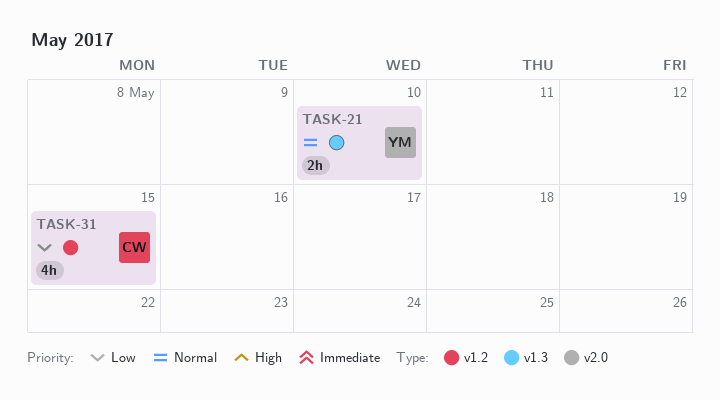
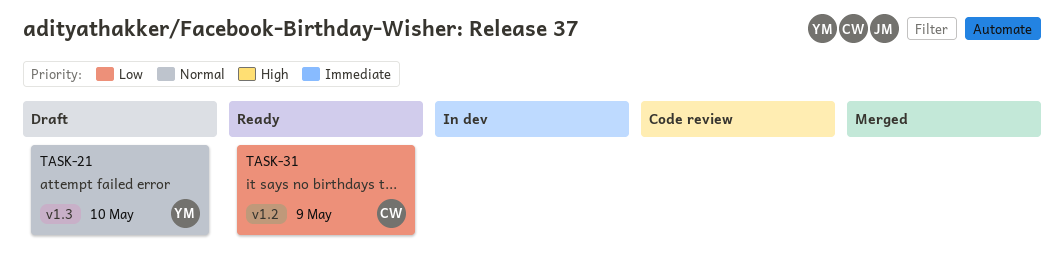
TASK-31, due: May 15 -> May 9

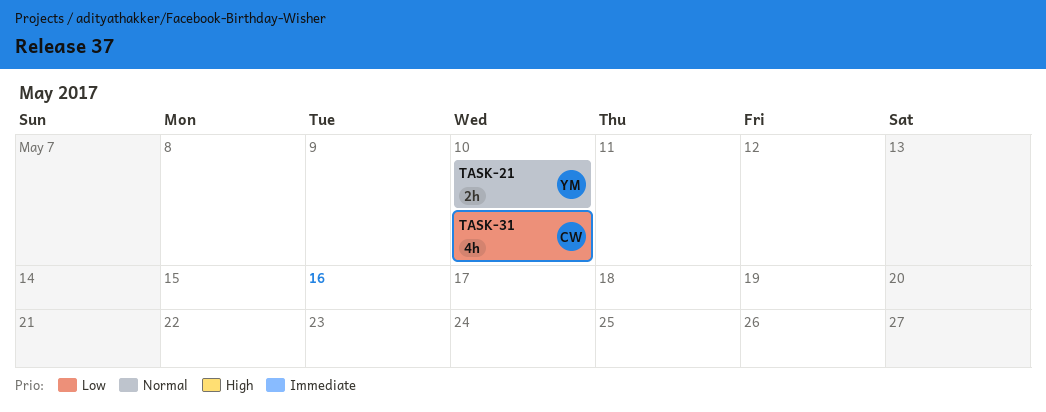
TASK-31, due: May 9 -> May 10

